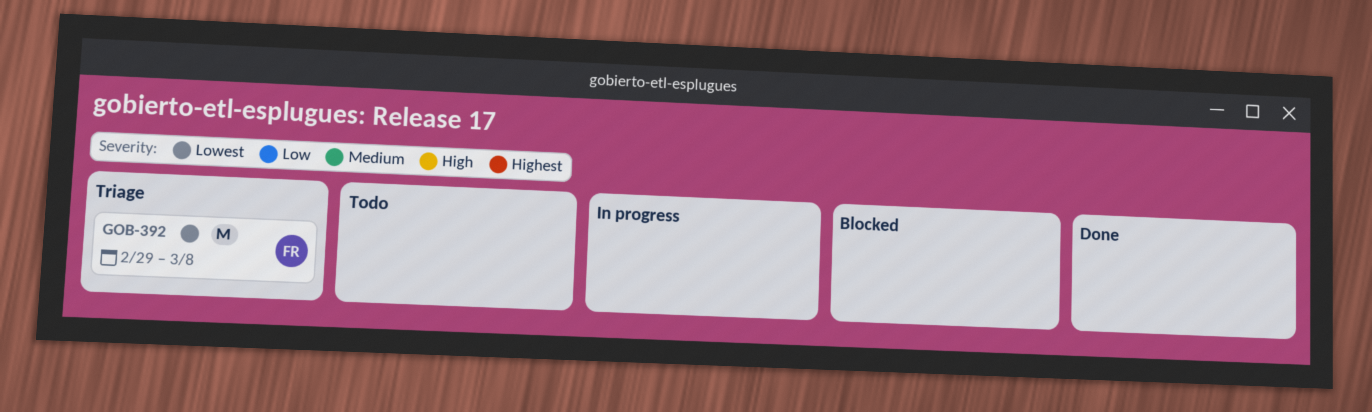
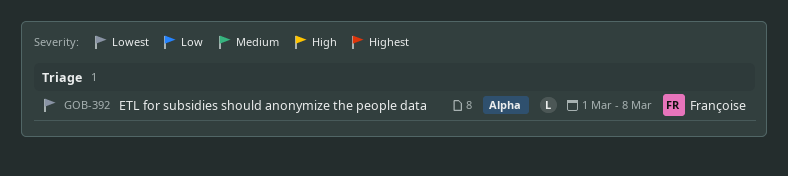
GOB-392, estimate: M -> L
GOB-392, start: Feb 29 -> Mar 1

